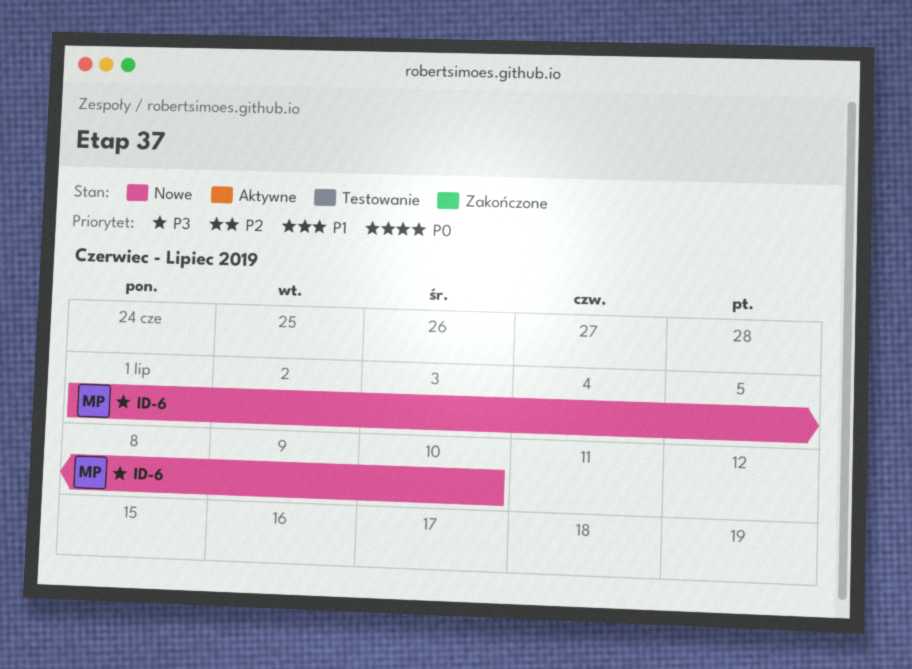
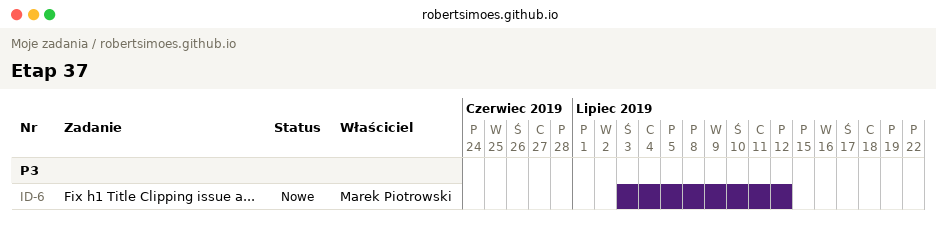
ID-6, start: Jul 1 -> Jul 3
ID-6, due: Jul 10 -> Jul 12

